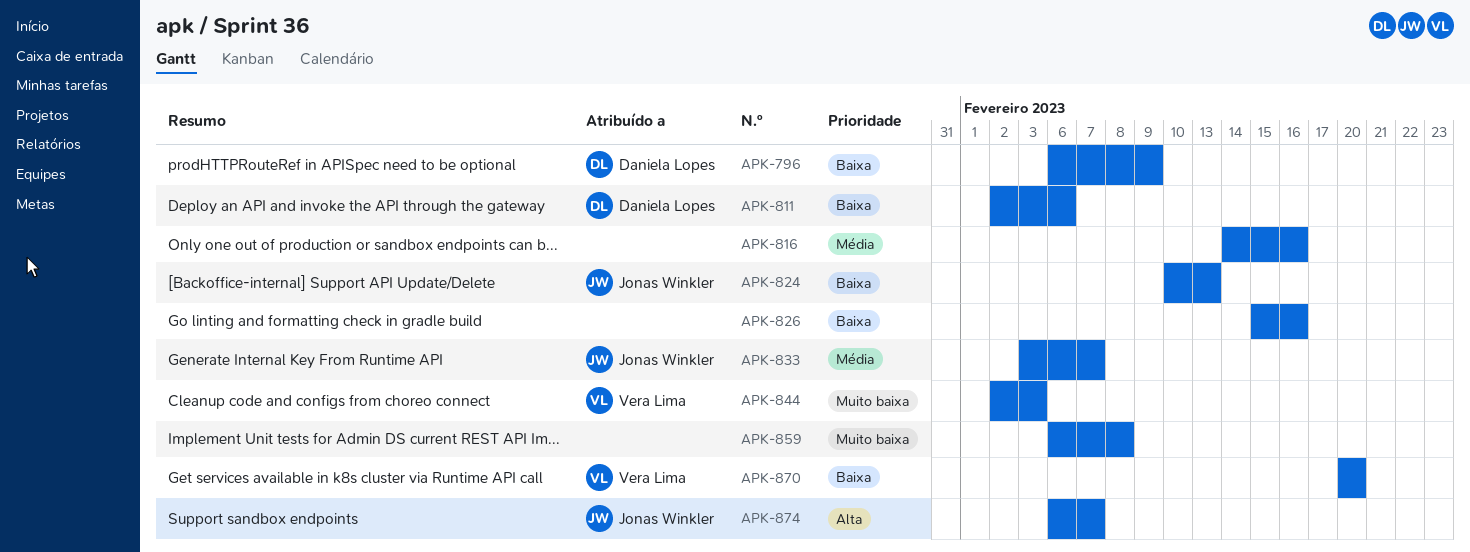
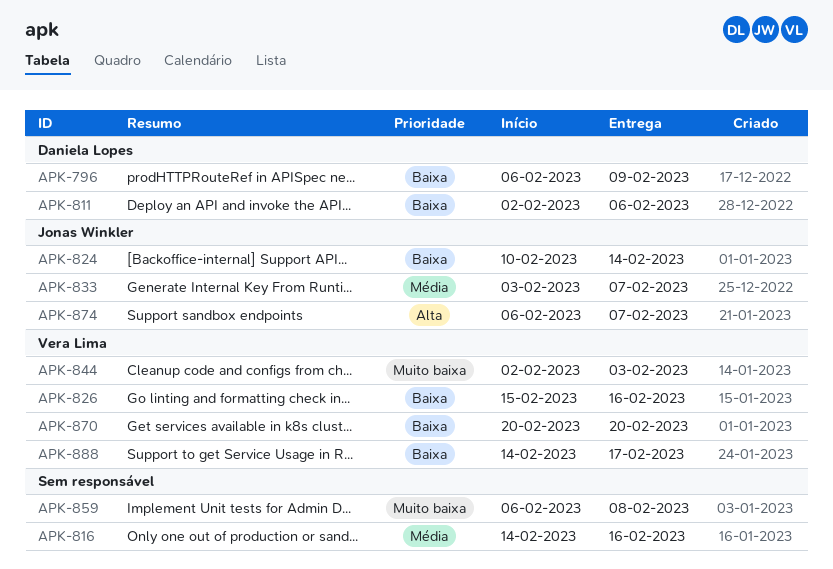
APK-824, due: Feb 13 -> Feb 14
APK-826, owner: none -> Vera Lima
APK-888: none -> present

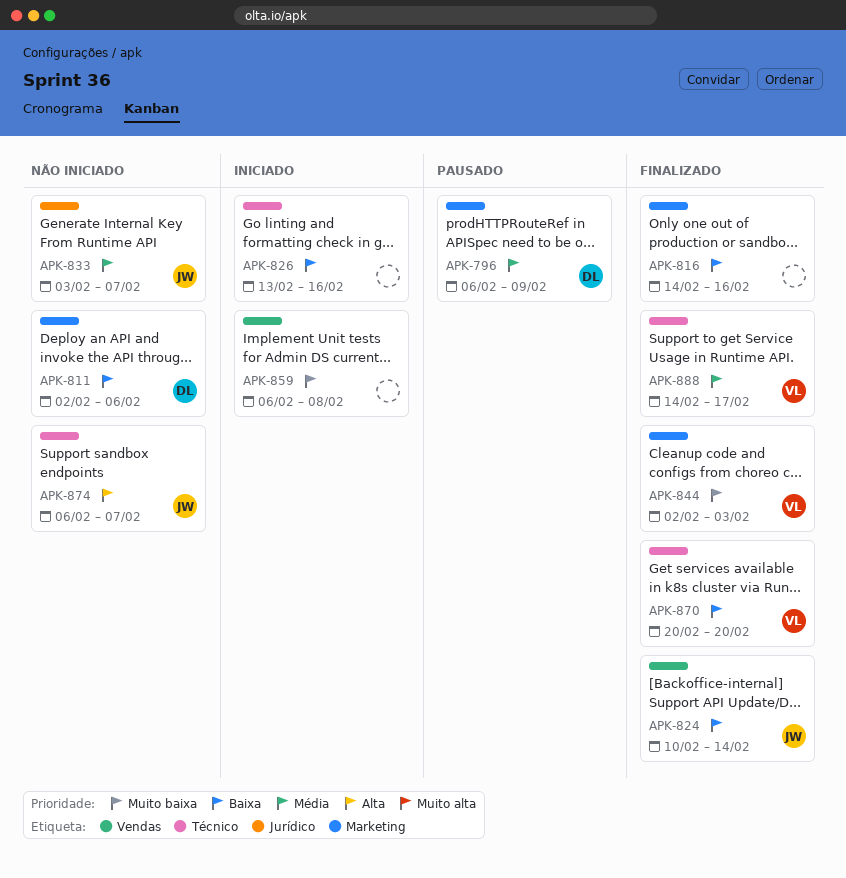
APK-796, priority: Baixa -> Média
APK-816, priority: Média -> Baixa
APK-826, owner: Vera Lima -> none
APK-826, start: Feb 15 -> Feb 13
APK-888, priority: Baixa -> Média

